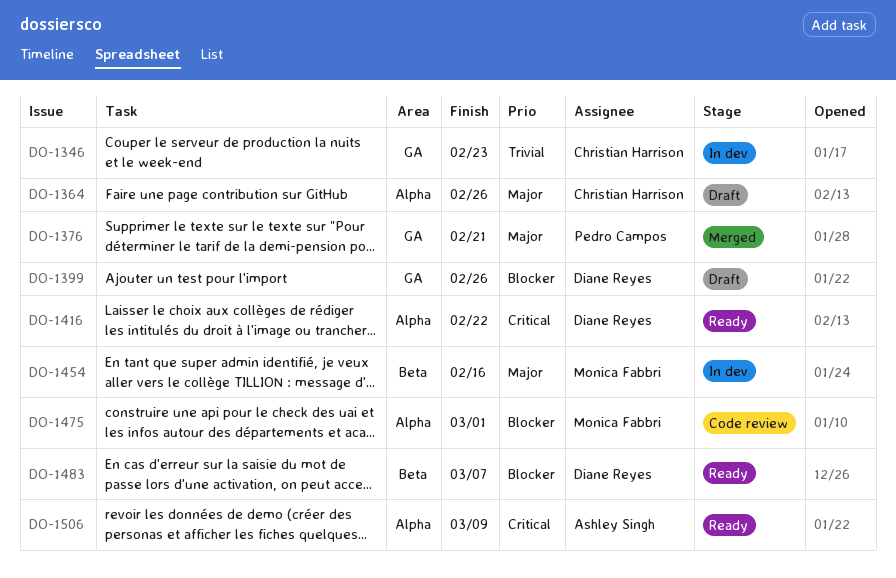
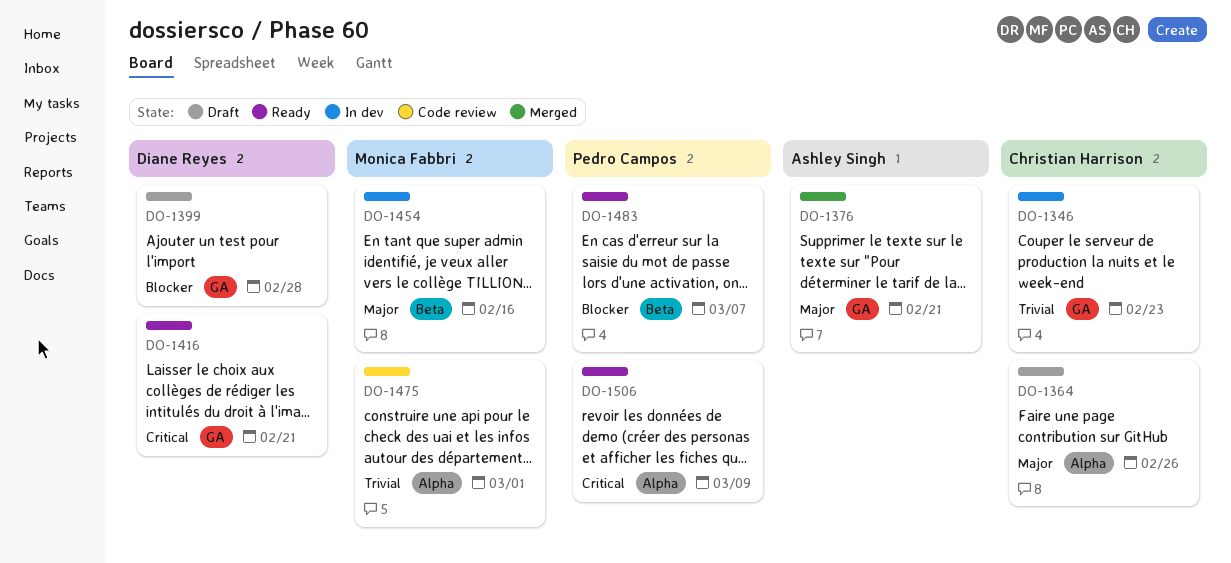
DO-1376, owner: Pedro Campos -> Ashley Singh
DO-1399, due: Feb 26 -> Feb 28
DO-1416, label: Alpha -> GA
DO-1416, due: Feb 22 -> Feb 21
DO-1475, priority: Blocker -> Trivial
DO-1483, owner: Diane Reyes -> Pedro Campos
DO-1506, owner: Ashley Singh -> Pedro Campos

